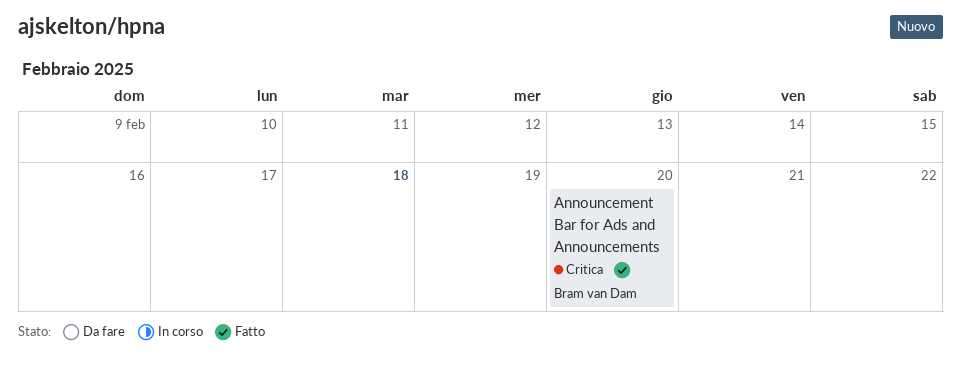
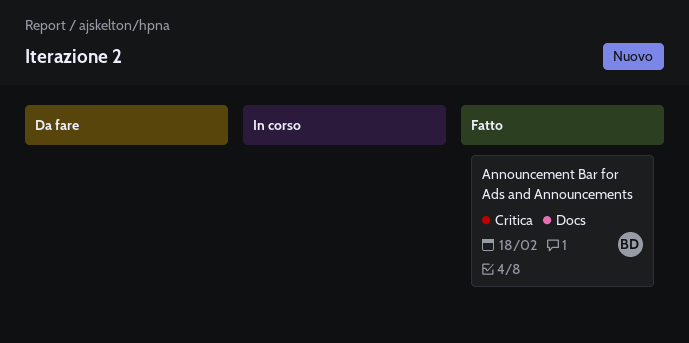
Announcement Bar for Ads and Announcements, due: Feb 20 -> Feb 18

